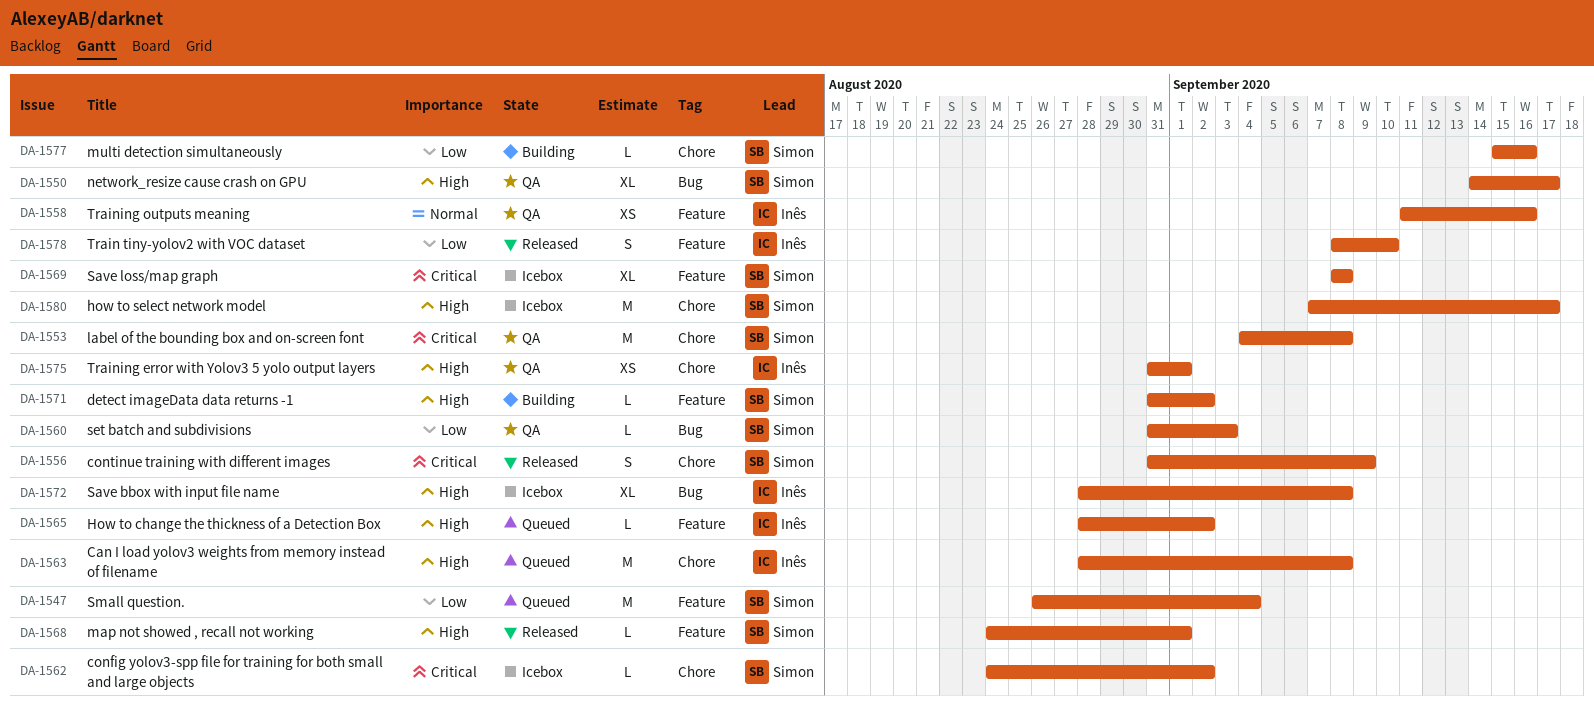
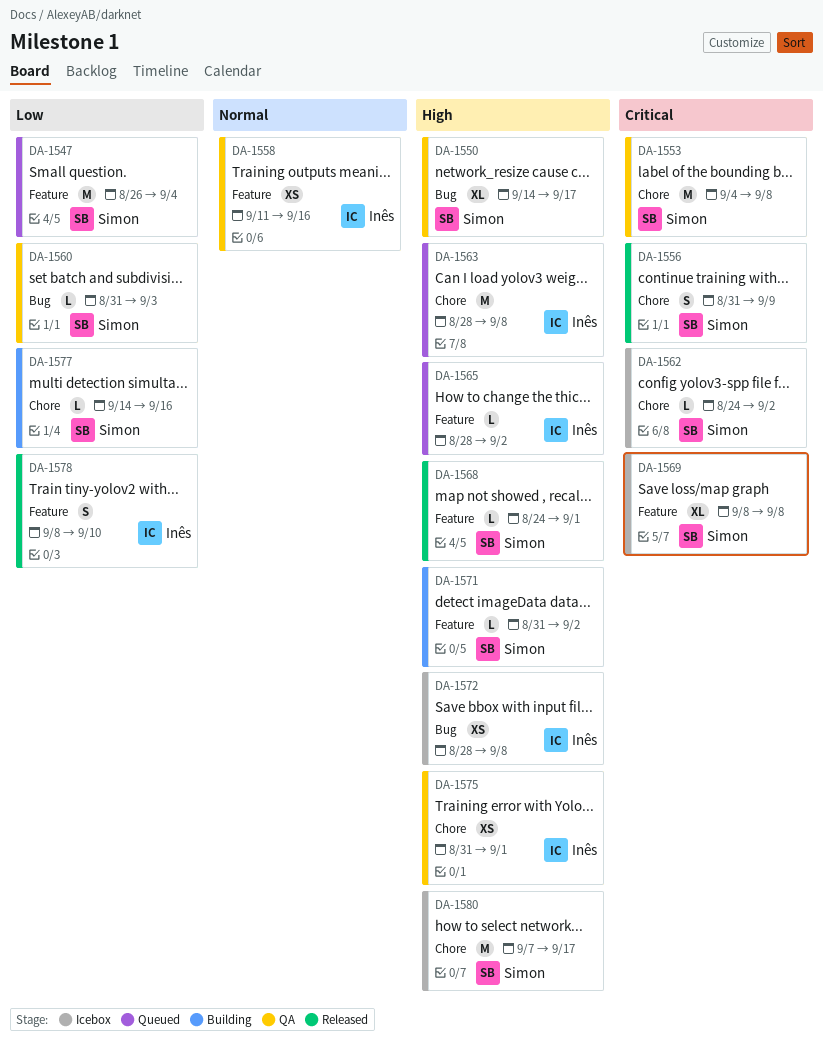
DA-1572, estimate: XL -> XS
DA-1577, start: Sep 15 -> Sep 14

